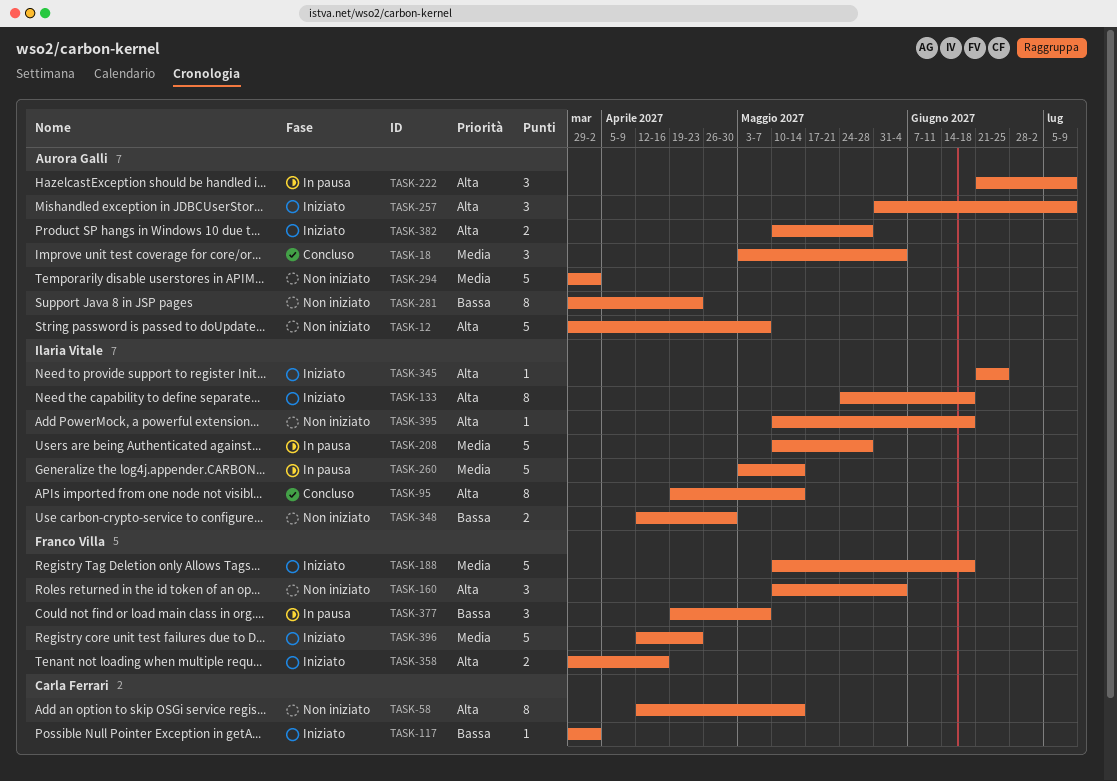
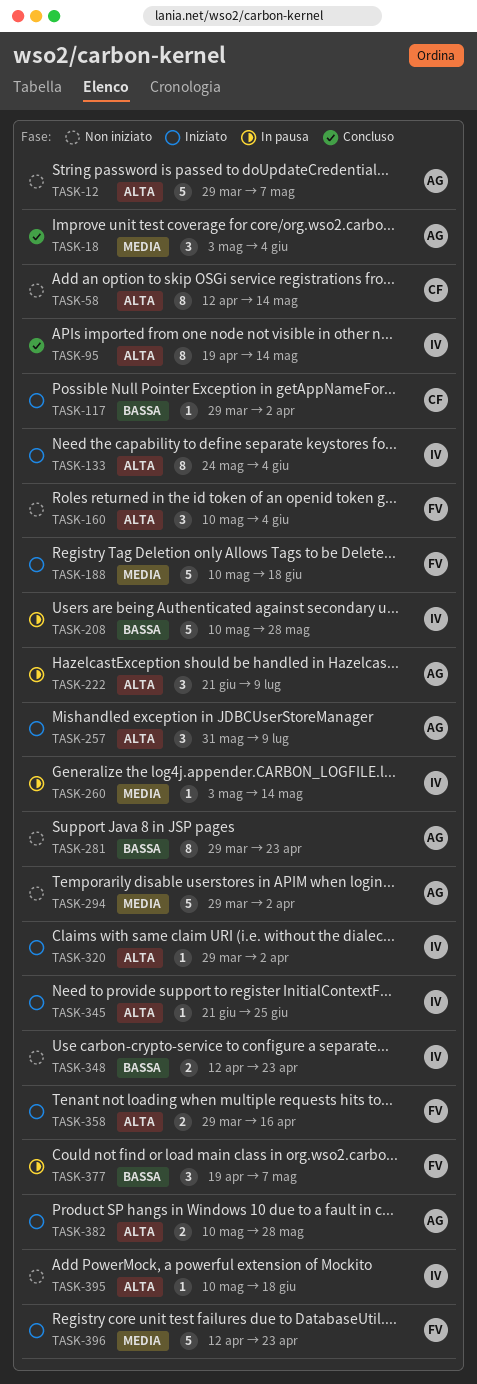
TASK-133, due: Jun 18 -> Jun 4
TASK-208, priority: Media -> Bassa
TASK-260, estimate: 5 -> 1
TASK-320: none -> present
TASK-348, due: Apr 30 -> Apr 23

